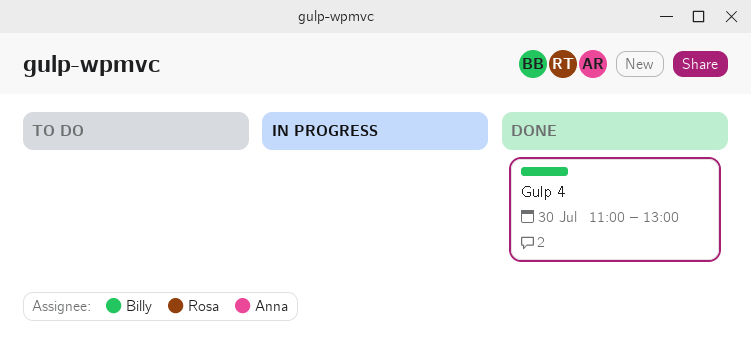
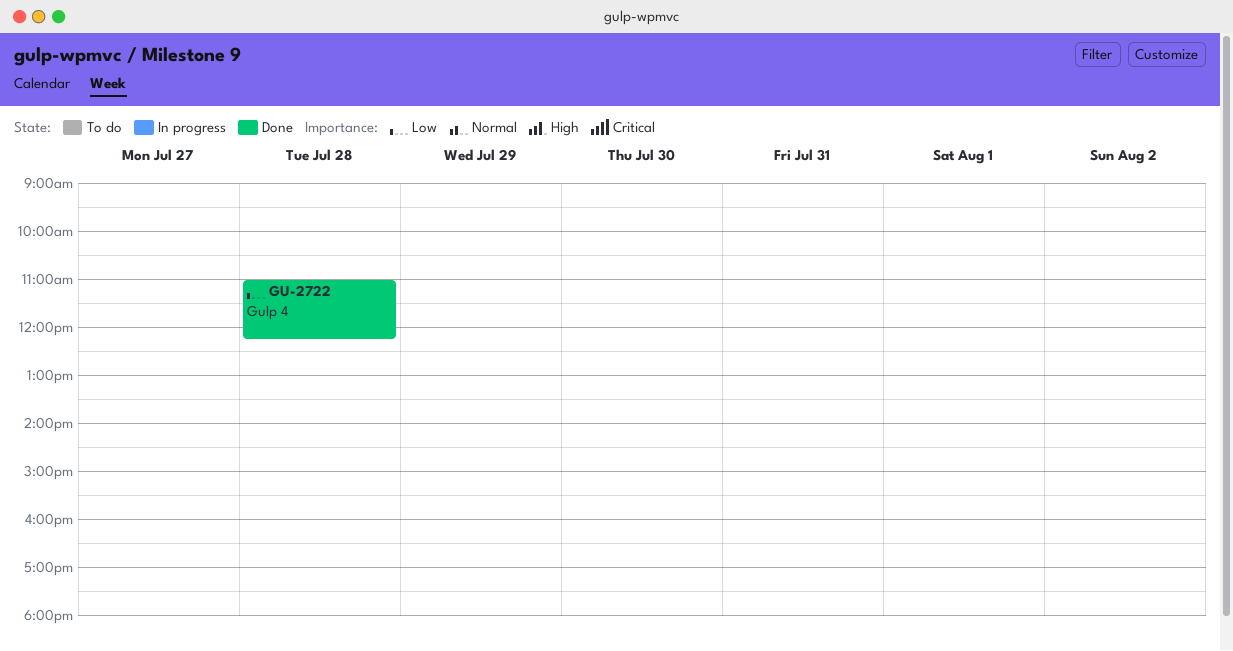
Gulp 4, day: Jul 30 -> Jul 28
Gulp 4, ends: 13:00 -> 12:15

